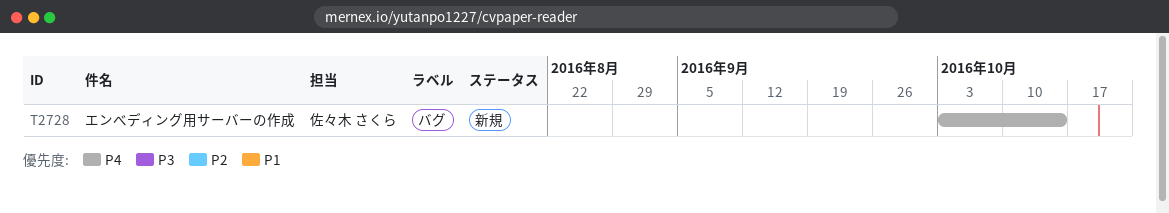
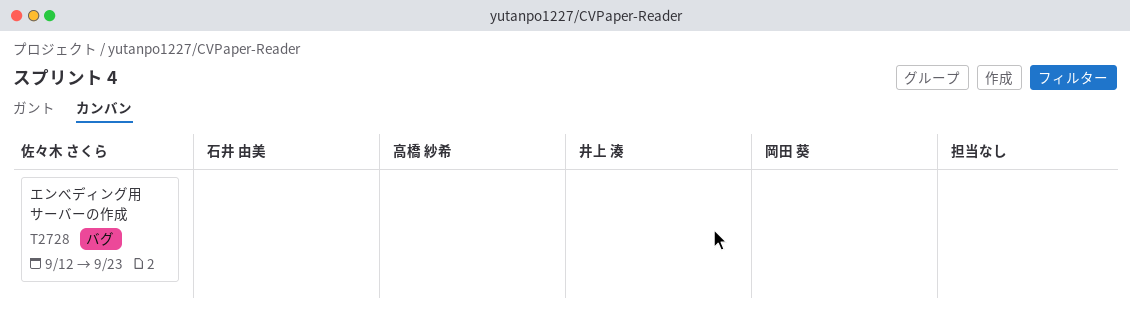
T2728, start: Oct 3 -> Sep 12
T2728, due: Oct 14 -> Sep 23

